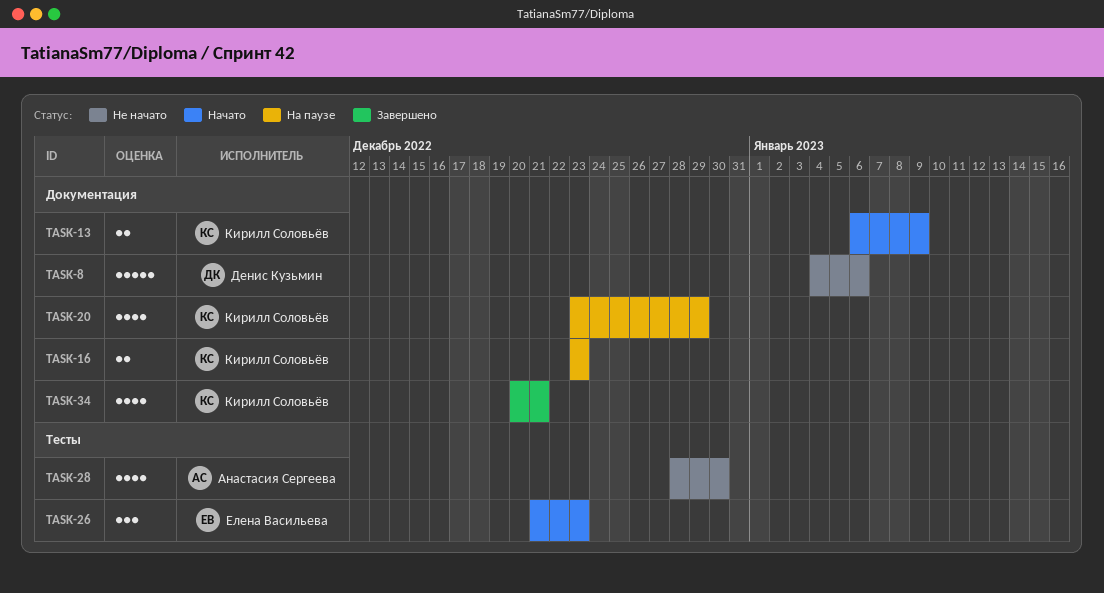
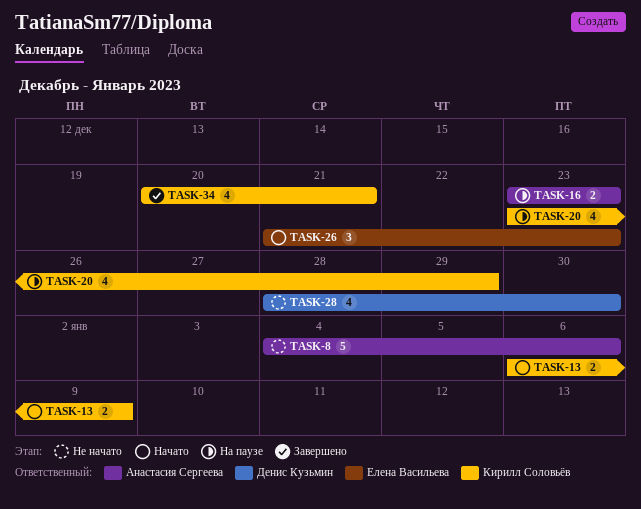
TASK-8, owner: Денис Кузьмин -> Анастасия Сергеева
TASK-16, owner: Кирилл Соловьёв -> Анастасия Сергеева
TASK-28, owner: Анастасия Сергеева -> Денис Кузьмин

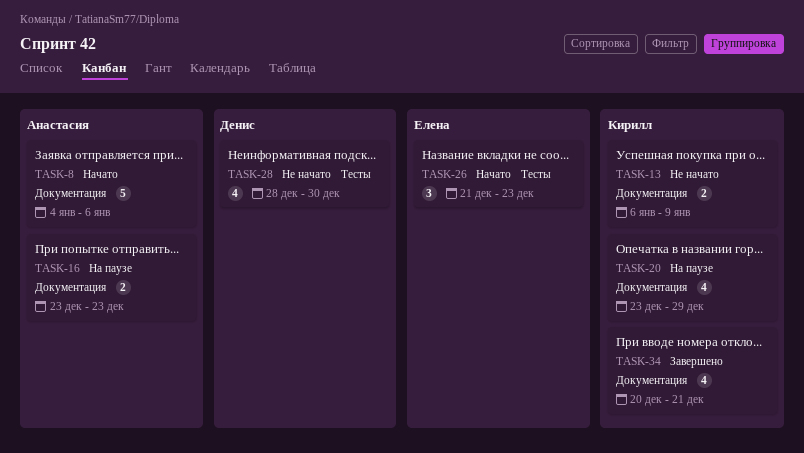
TASK-8, status: Не начато -> Начато
TASK-13, status: Начато -> Не начато

